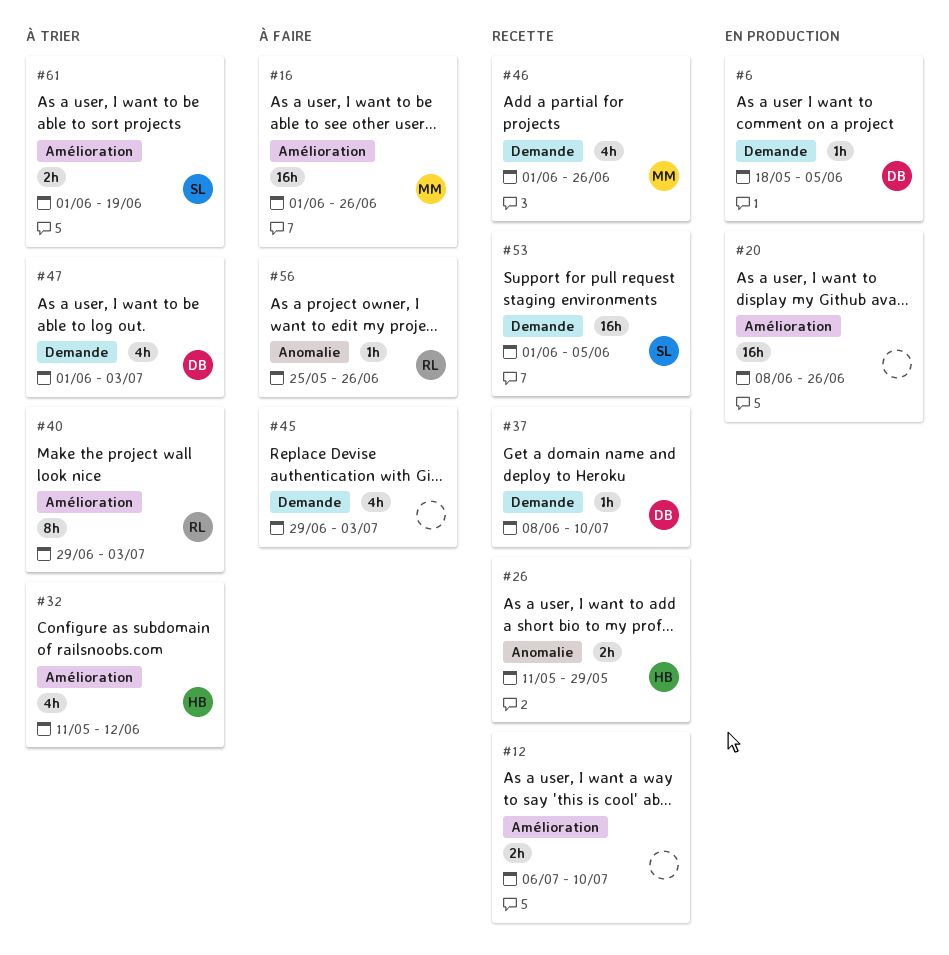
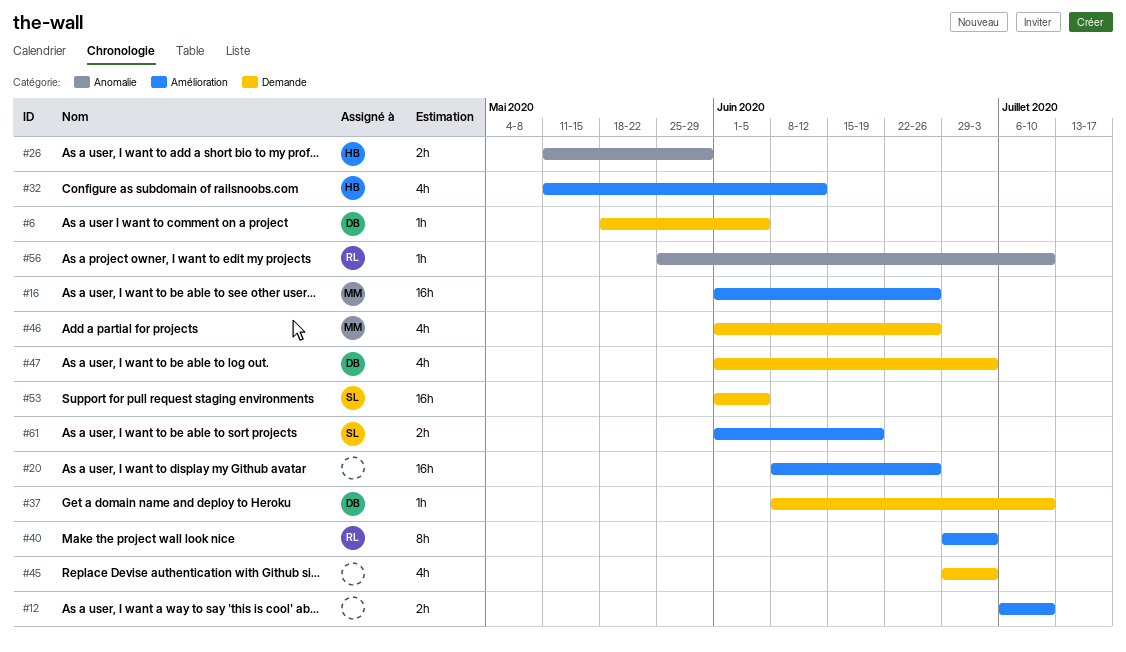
#56, due: Jun 26 -> Jul 10

